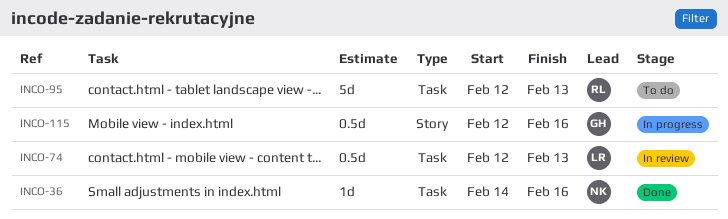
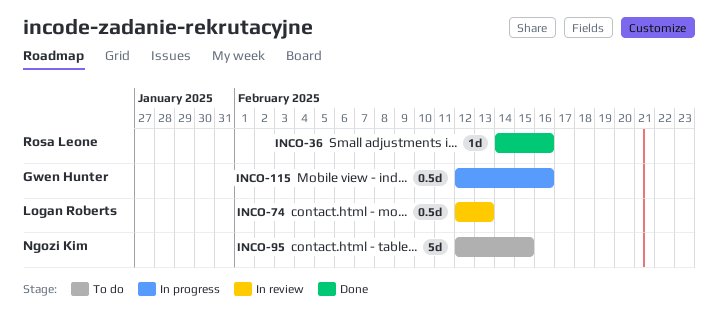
INCO-36, owner: Ngozi Kim -> Rosa Leone
INCO-95, owner: Rosa Leone -> Ngozi Kim
INCO-95, due: Feb 13 -> Feb 15

